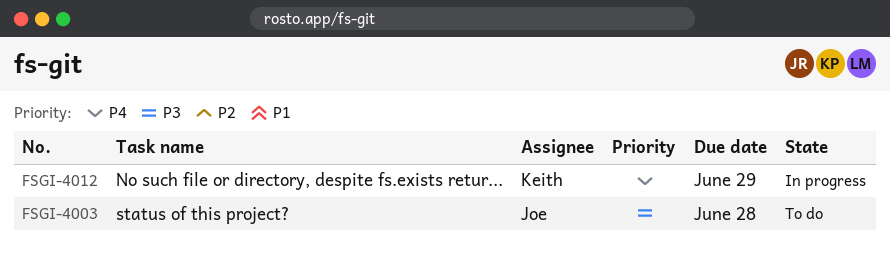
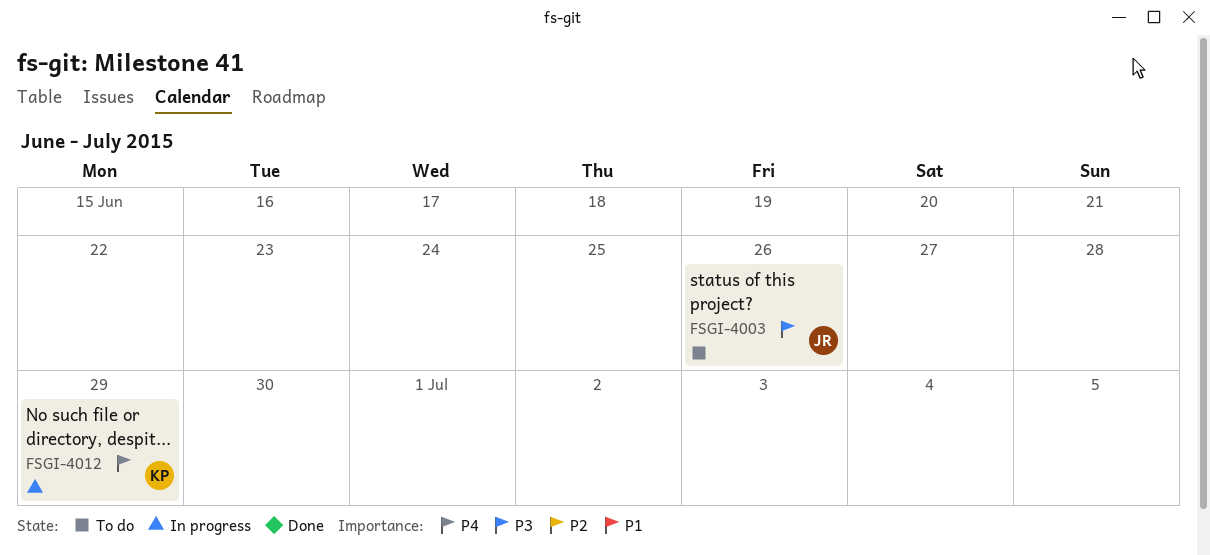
FSGI-4003, due: Jun 28 -> Jun 26

